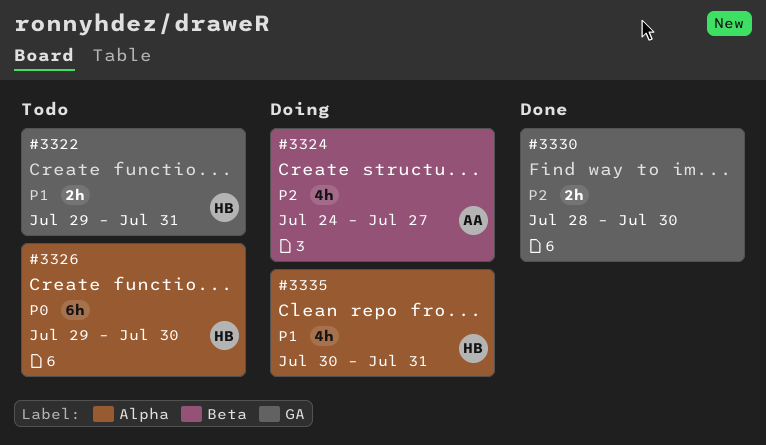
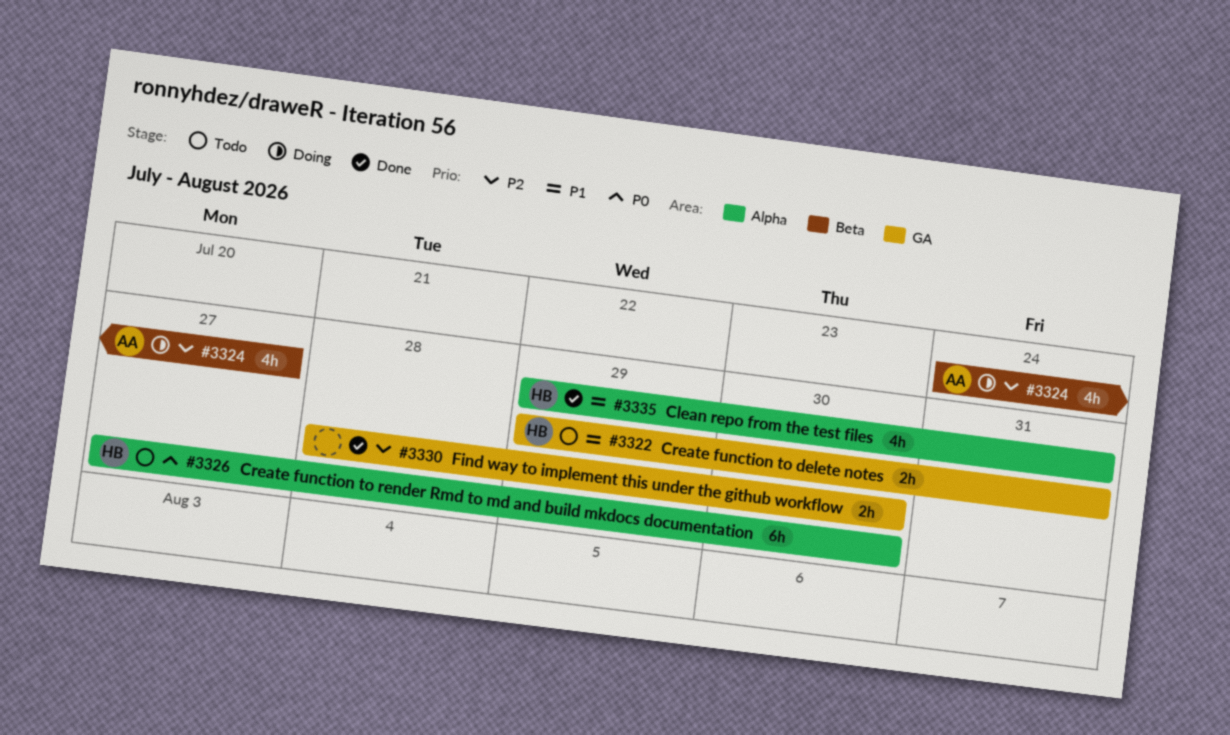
#3326, start: Jul 29 -> Jul 27
#3335, status: Doing -> Done
#3335, start: Jul 30 -> Jul 29

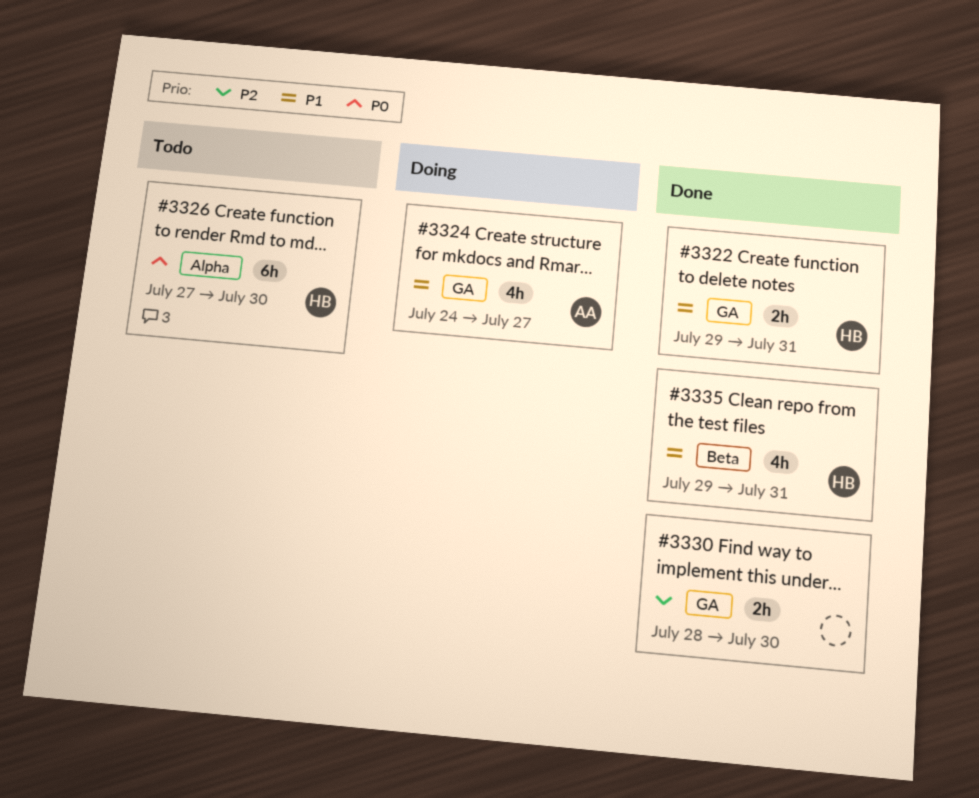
#3322, status: Todo -> Done
#3324, priority: P2 -> P1
#3324, label: Beta -> GA
#3335, label: Alpha -> Beta

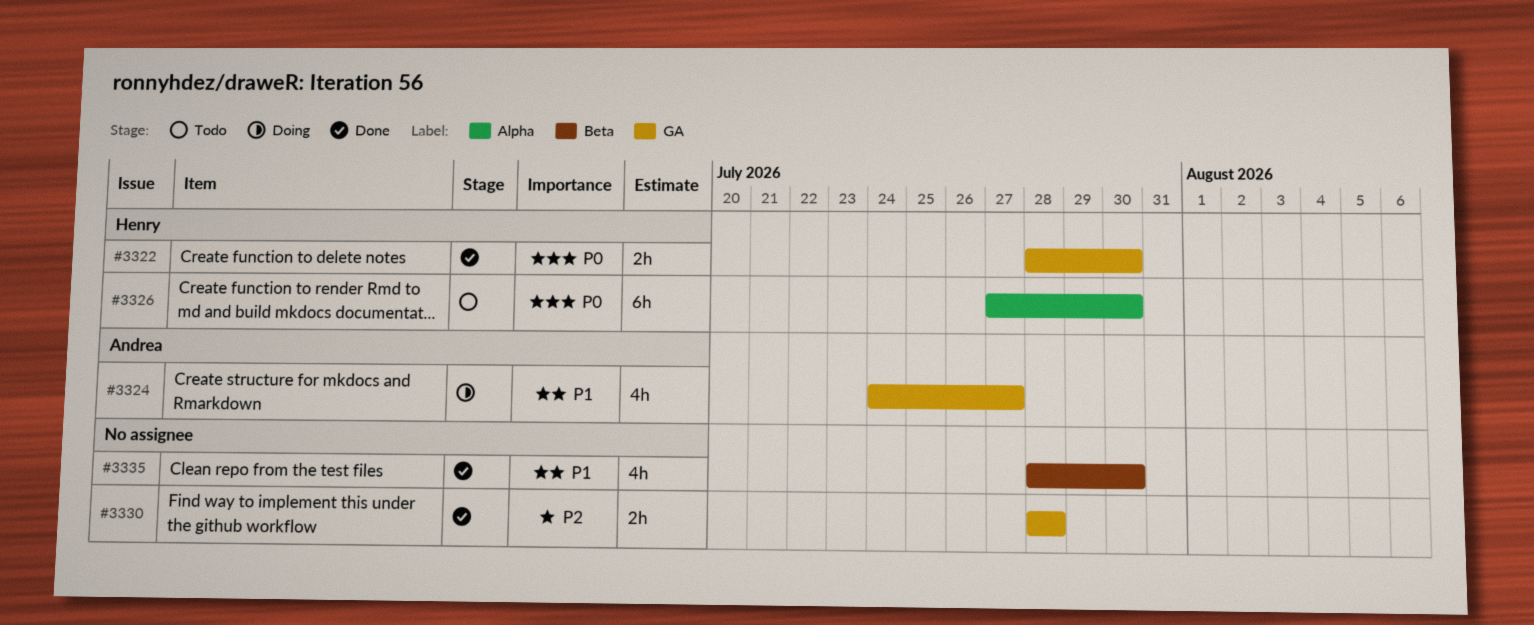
#3322, priority: P1 -> P0
#3322, start: Jul 29 -> Jul 28
#3322, due: Jul 31 -> Jul 30
#3330, due: Jul 30 -> Jul 28
#3335, owner: Henry -> none
#3335, start: Jul 29 -> Jul 28
#3335, due: Jul 31 -> Jul 30

